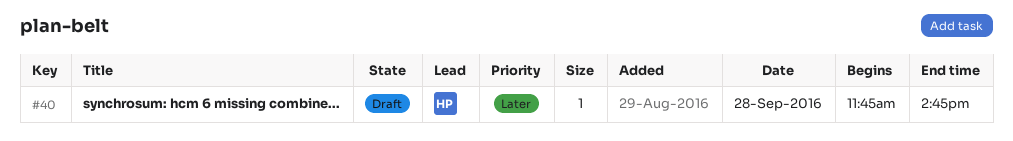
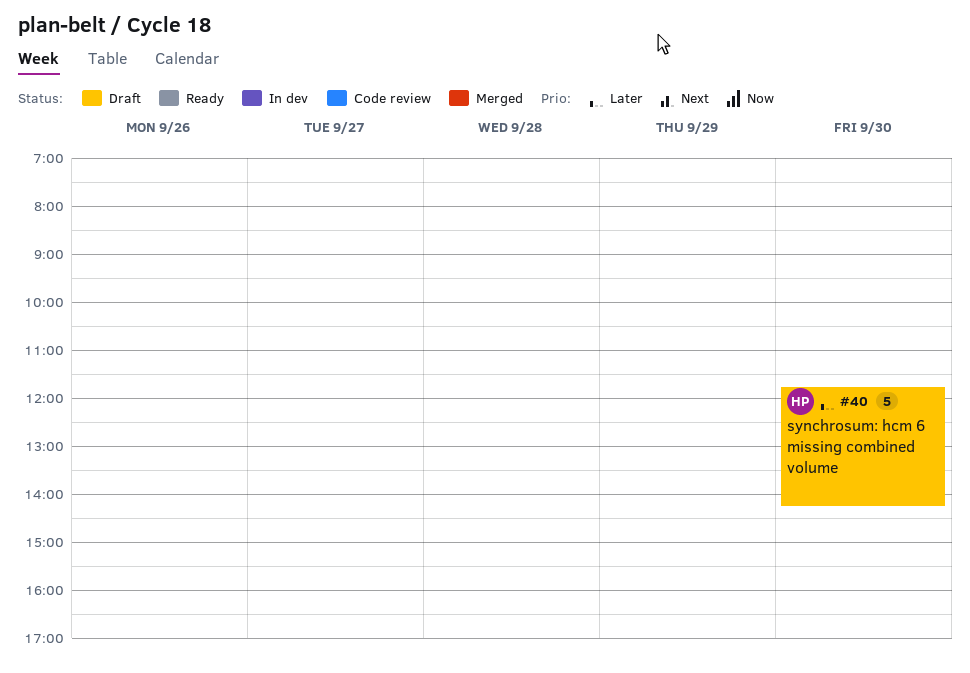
#40, estimate: 1 -> 5
#40, day: Sep 28 -> Sep 30
#40, ends: 14:45 -> 14:15

